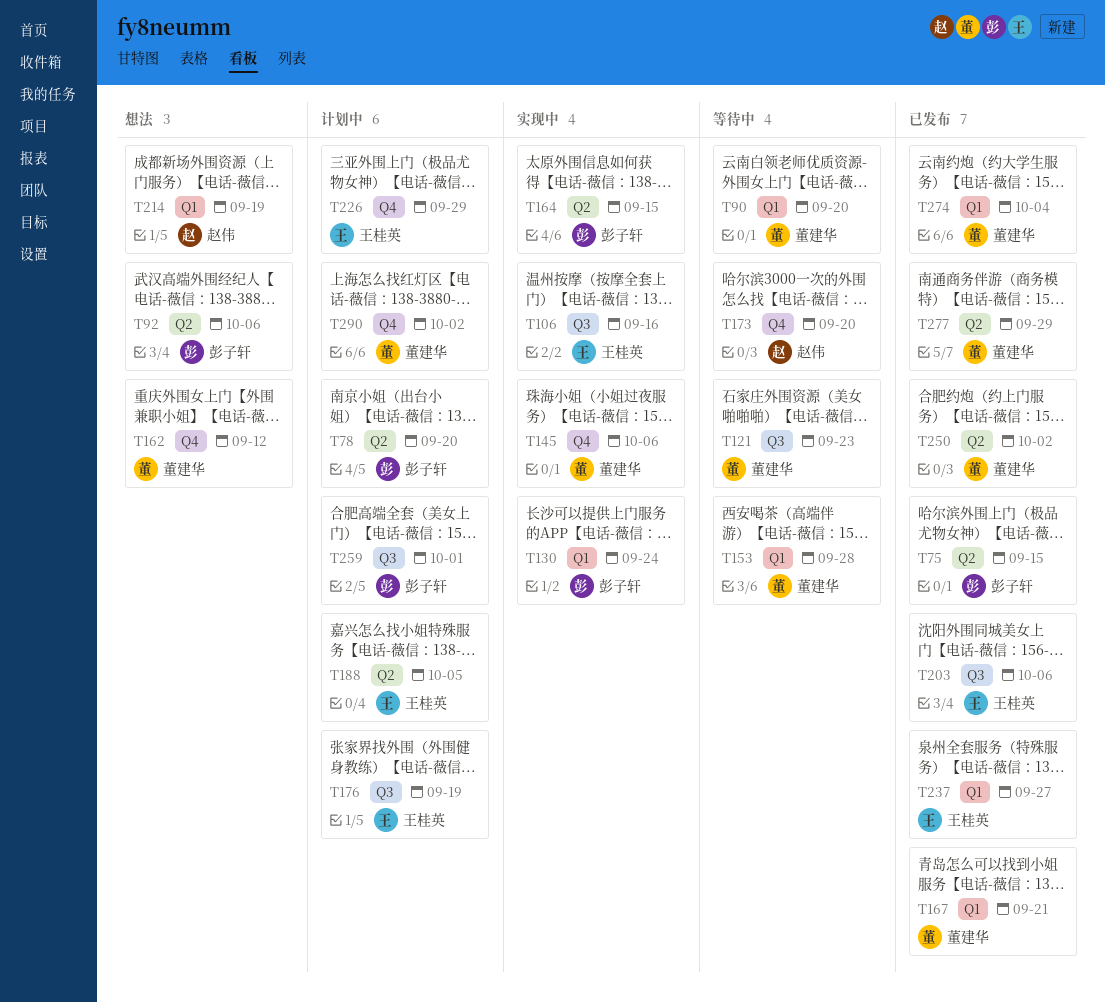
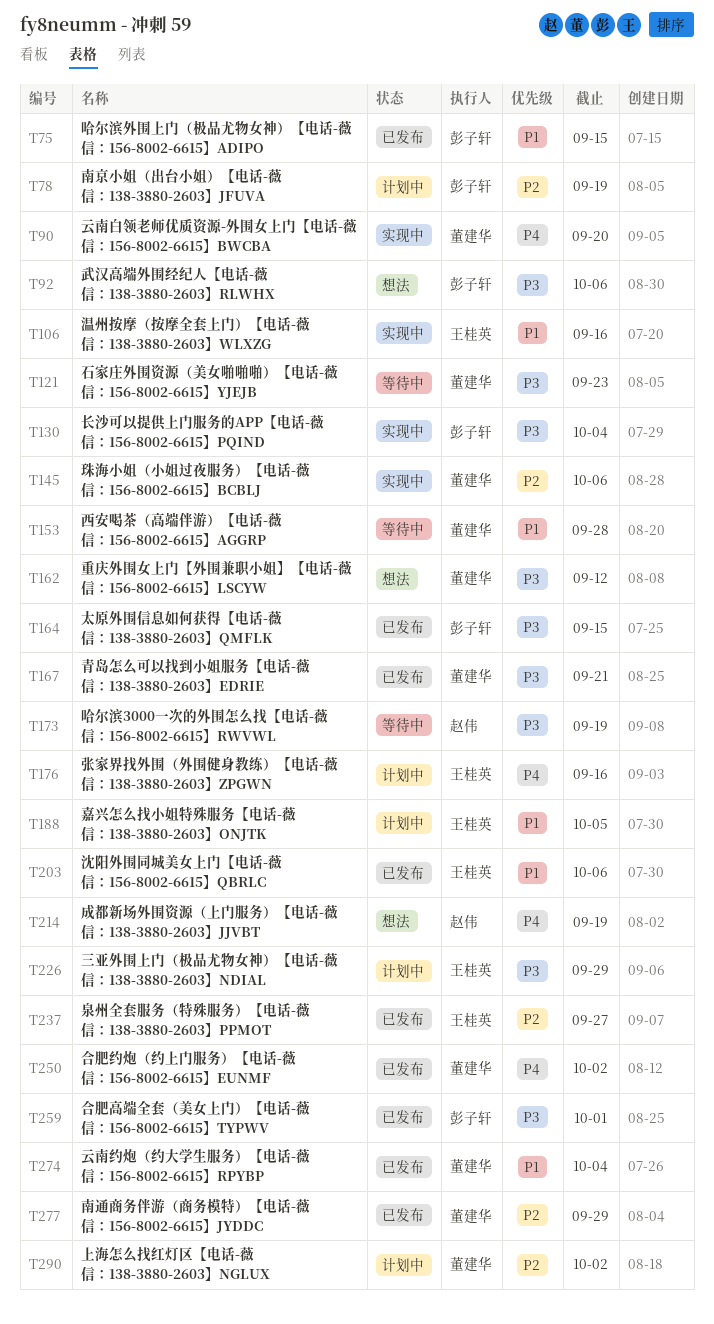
T78, due: Sep 20 -> Sep 19
T90, status: 等待中 -> 实现中
T130, due: Sep 24 -> Oct 4
T164, status: 实现中 -> 已发布
T173, due: Sep 20 -> Sep 19
T176, due: Sep 19 -> Sep 16
T259, status: 计划中 -> 已发布

